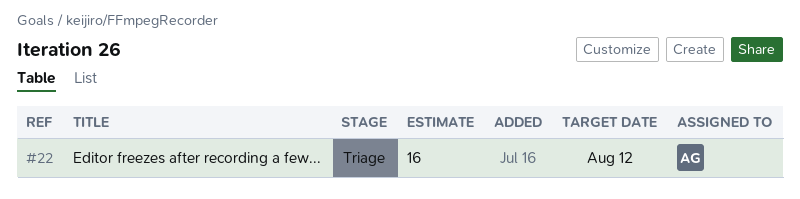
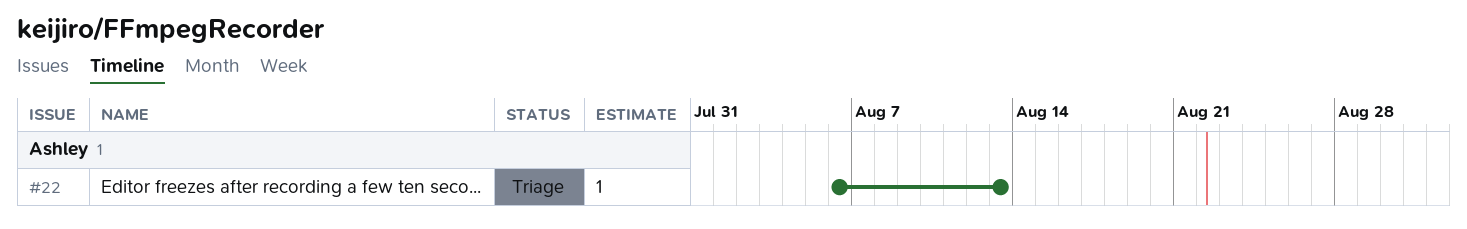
#22, estimate: 16 -> 1
#22, due: Aug 12 -> Aug 13

